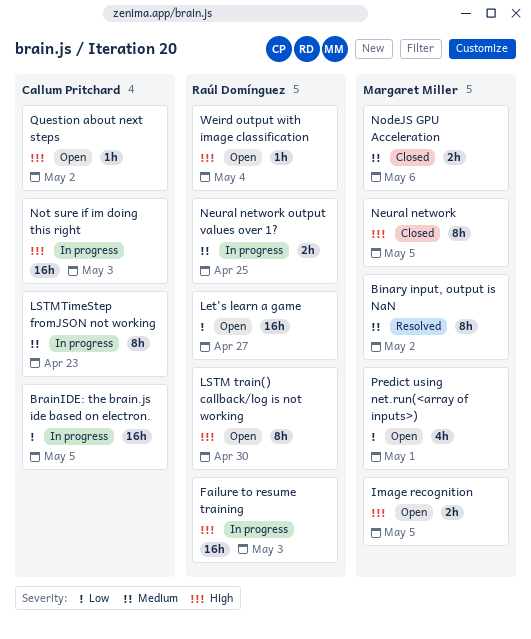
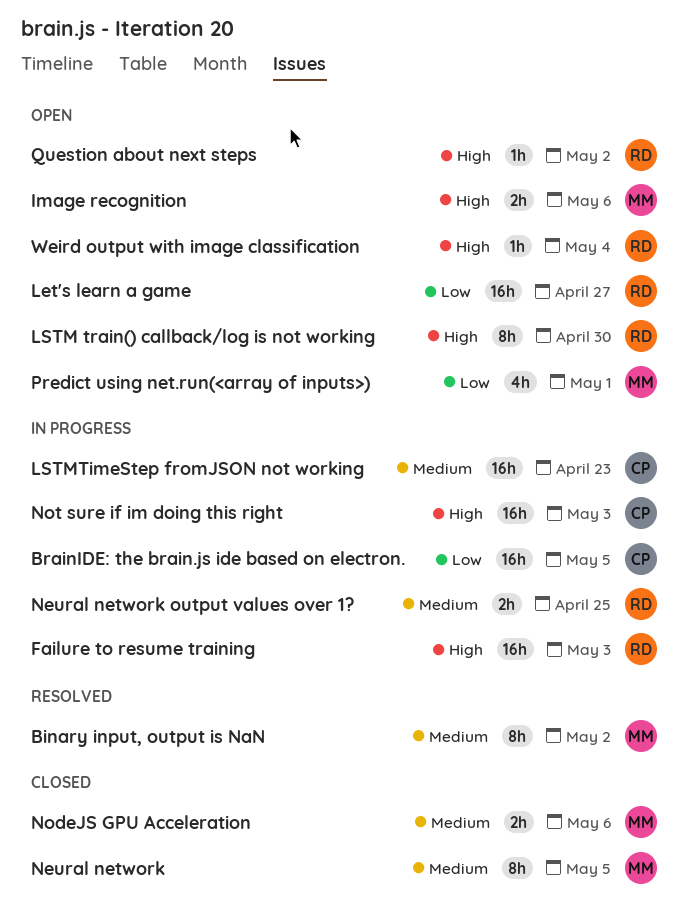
Image recognition, due: May 5 -> May 6
LSTMTimeStep fromJSON not working, estimate: 8h -> 16h
Neural network, priority: High -> Medium
Question about next steps, owner: Callum Pritchard -> Raúl Domínguez

